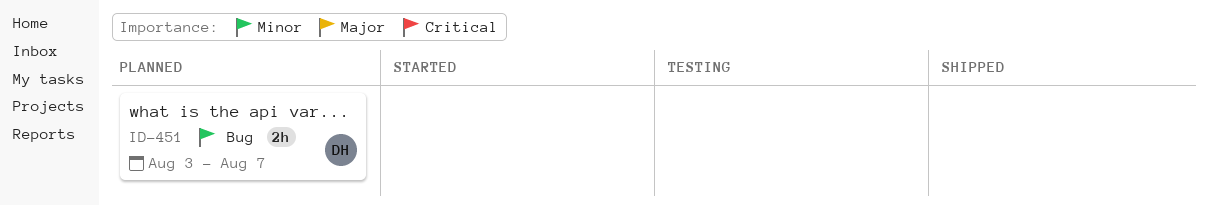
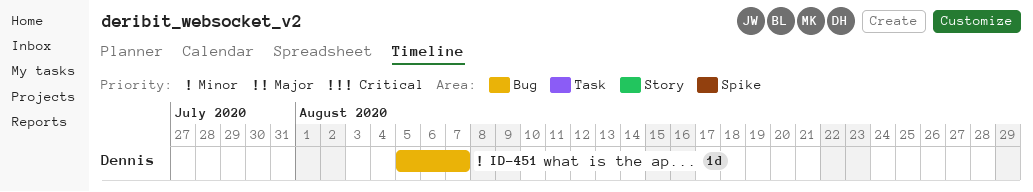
ID-451, estimate: 2h -> 1d
ID-451, start: Aug 3 -> Aug 5

